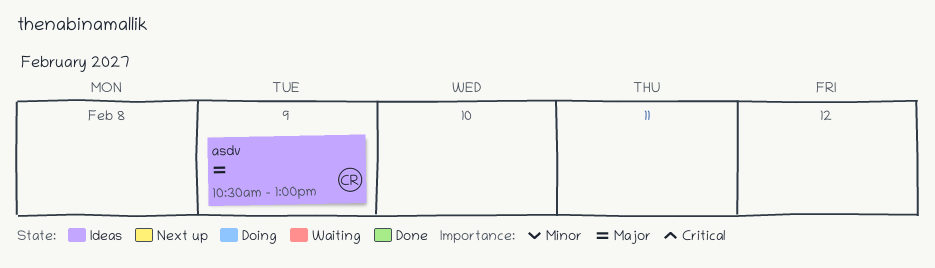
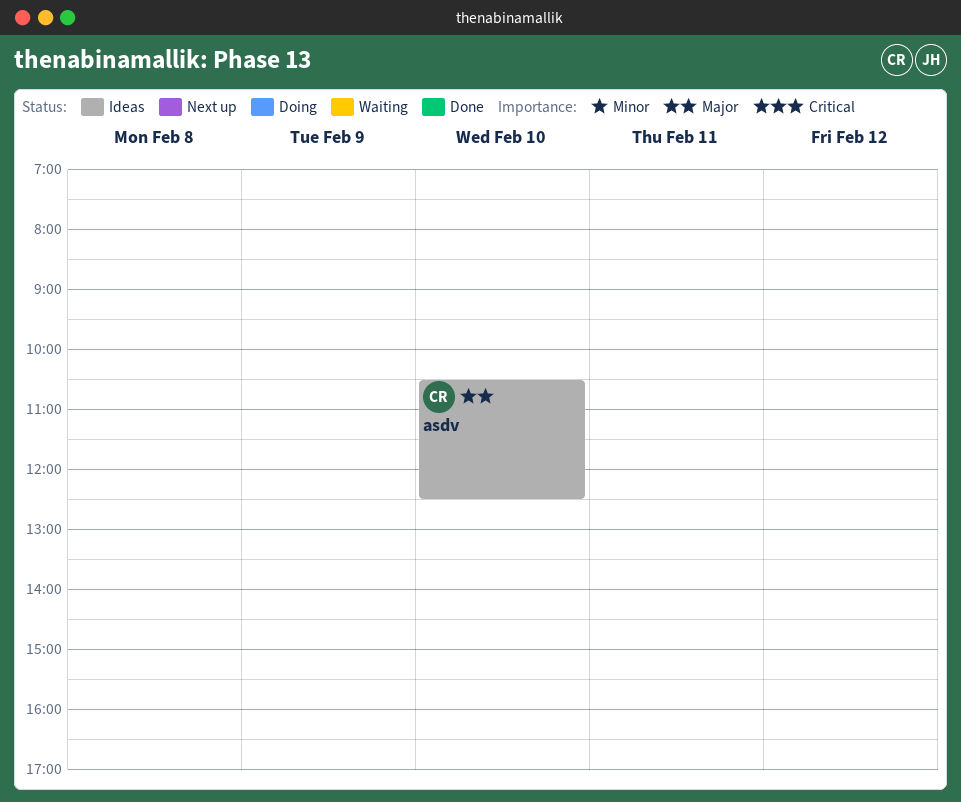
asdv, day: Feb 9 -> Feb 10
asdv, ends: 13:00 -> 12:30

